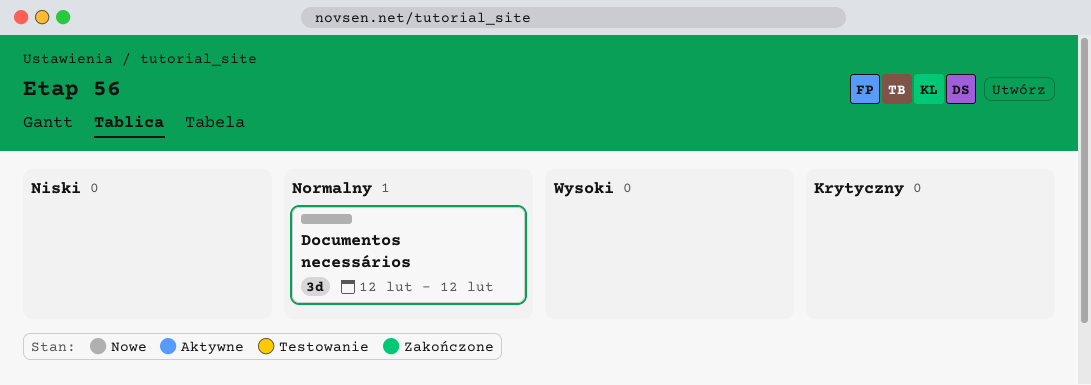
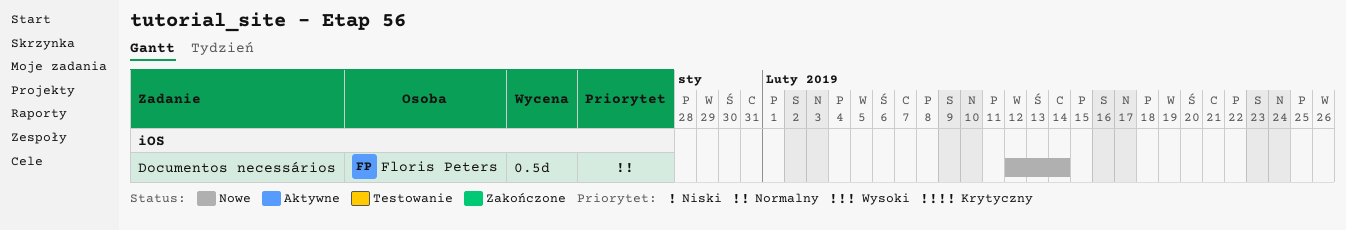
Documentos necessários, estimate: 3d -> 0.5d
Documentos necessários, due: Feb 12 -> Feb 14

